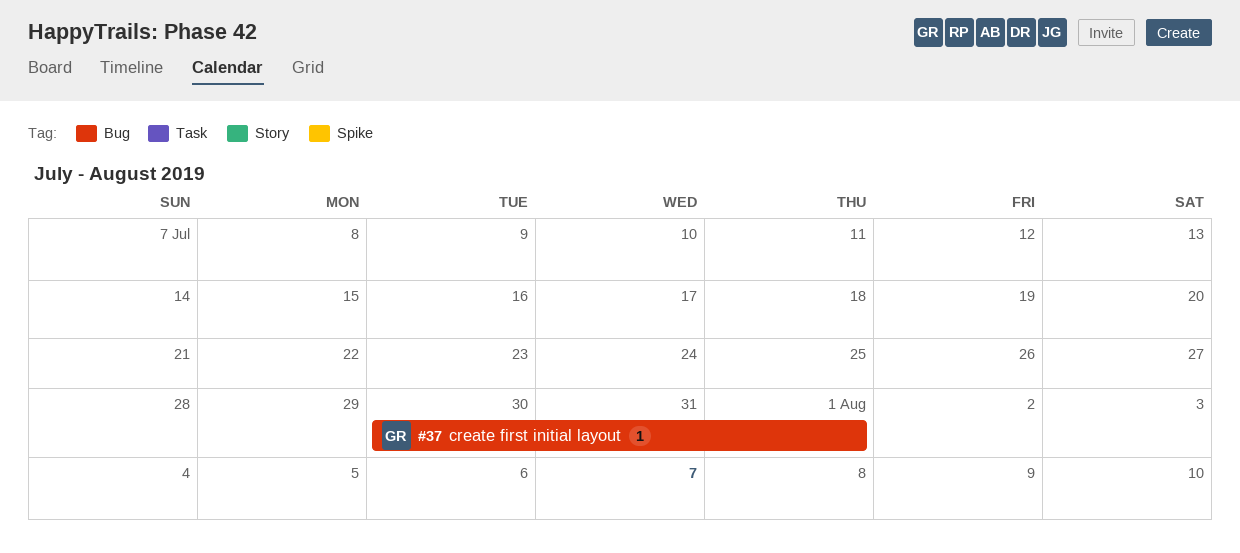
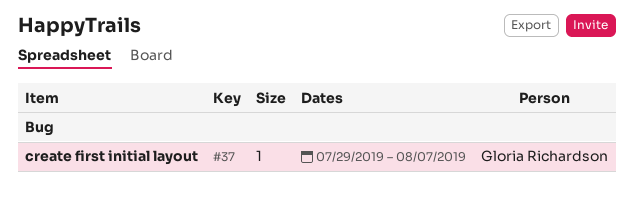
#37, start: Jul 30 -> Jul 29
#37, due: Aug 1 -> Aug 7

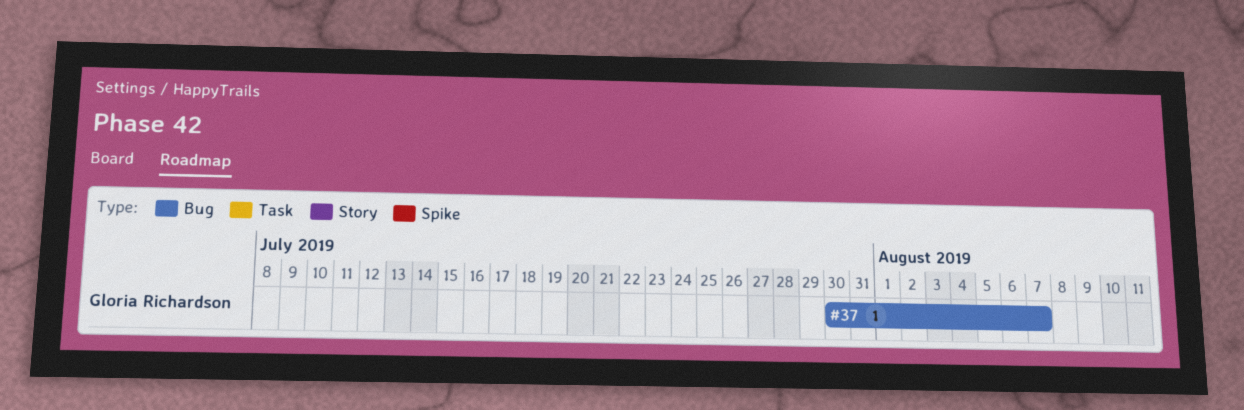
#37, start: Jul 29 -> Jul 30

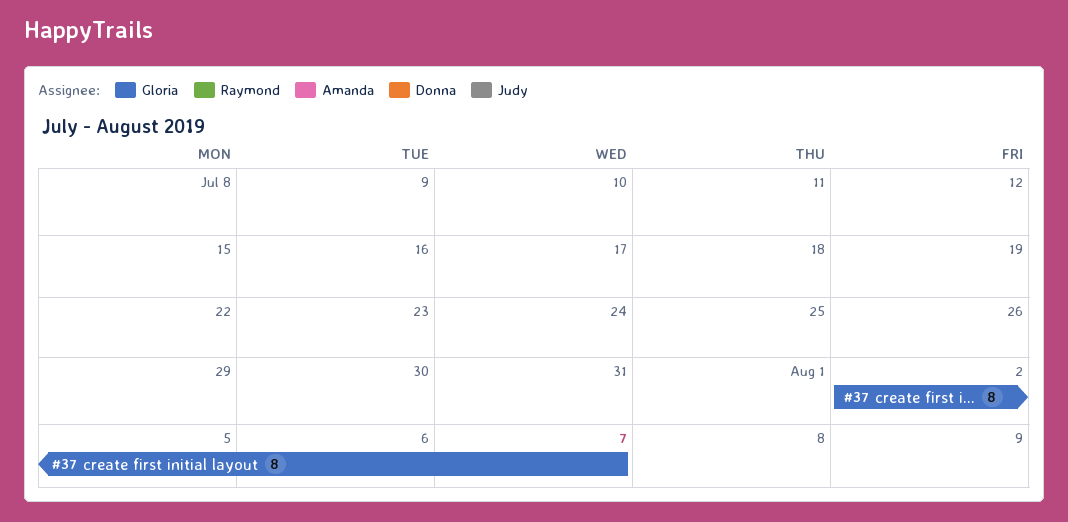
#37, estimate: 1 -> 8
#37, start: Jul 30 -> Aug 2

